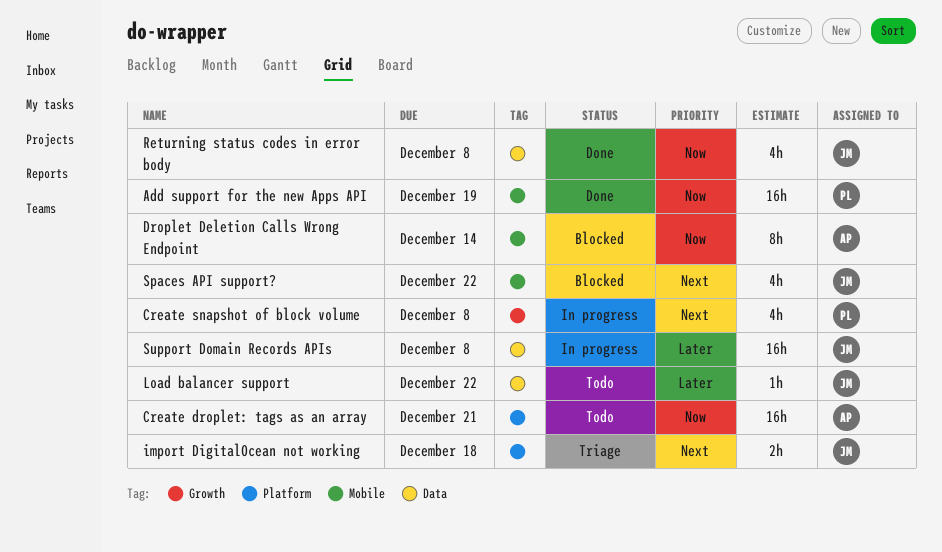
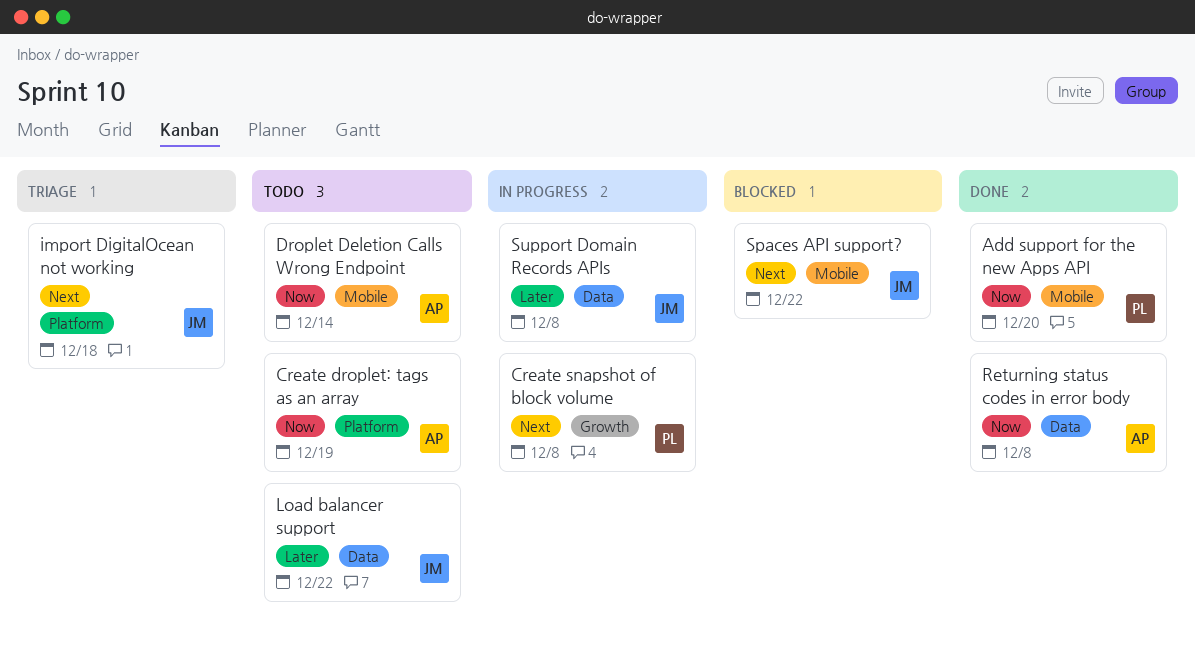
Add support for the new Apps API, due: Dec 19 -> Dec 20
Create droplet: tags as an array, due: Dec 21 -> Dec 19
Droplet Deletion Calls Wrong Endpoint, status: Blocked -> Todo
Returning status codes in error body, owner: JM -> AP

